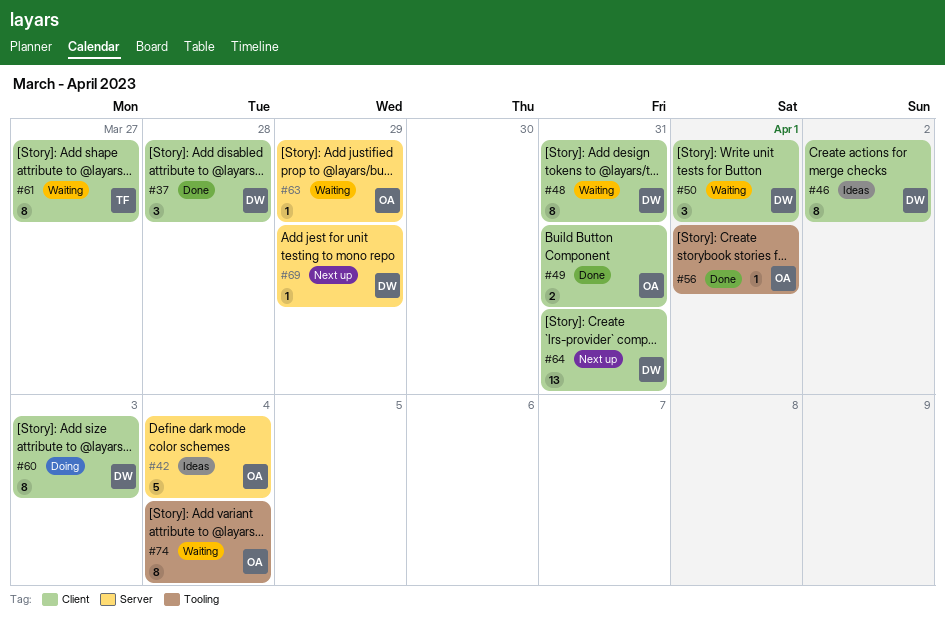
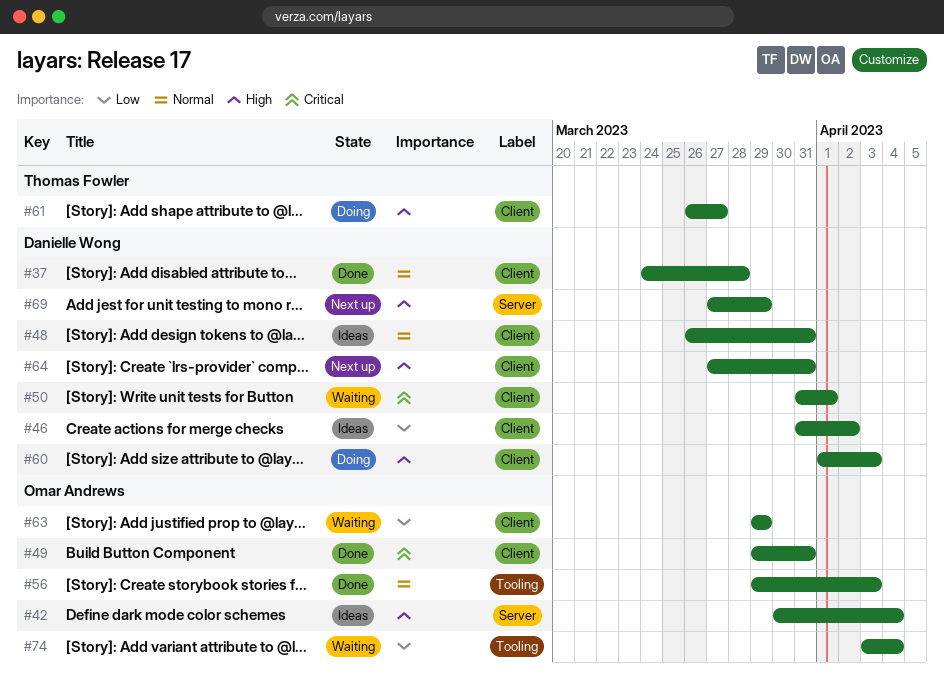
#48, status: Waiting -> Ideas
#56, due: Apr 1 -> Apr 3
#61, status: Waiting -> Doing
#63, label: Server -> Client

